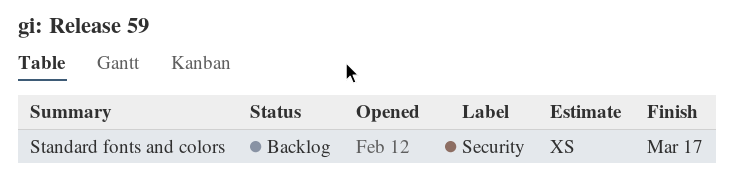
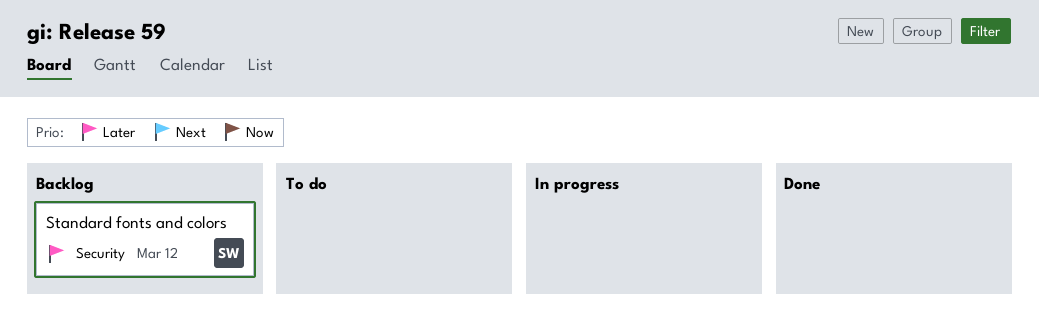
Standard fonts and colors, due: Mar 17 -> Mar 12

